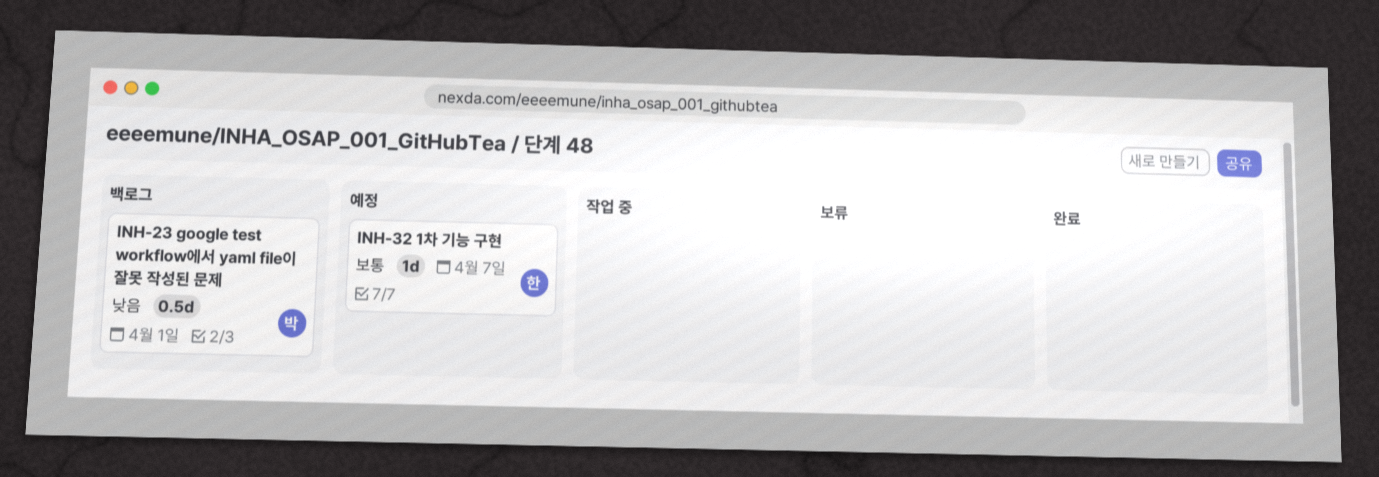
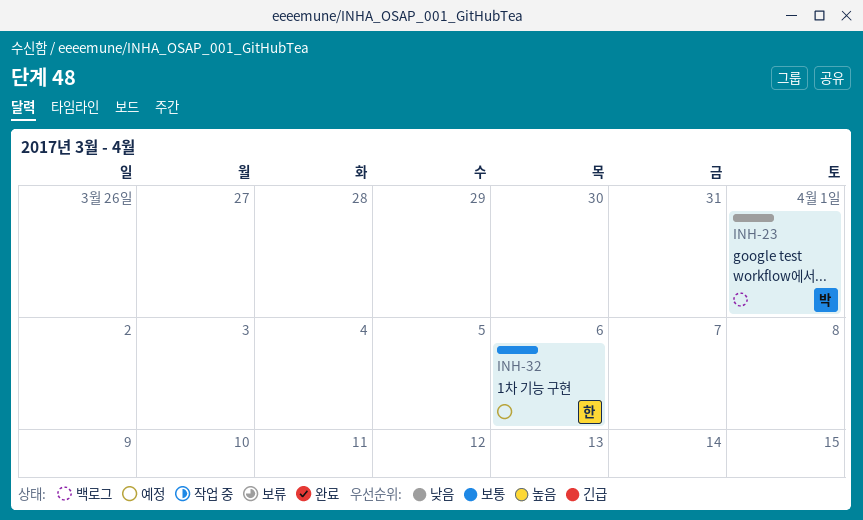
INH-32, due: Apr 7 -> Apr 6

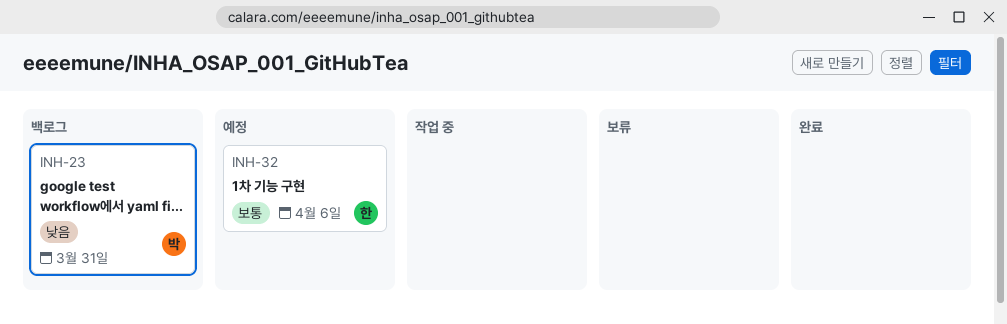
INH-23, due: Apr 1 -> Mar 31

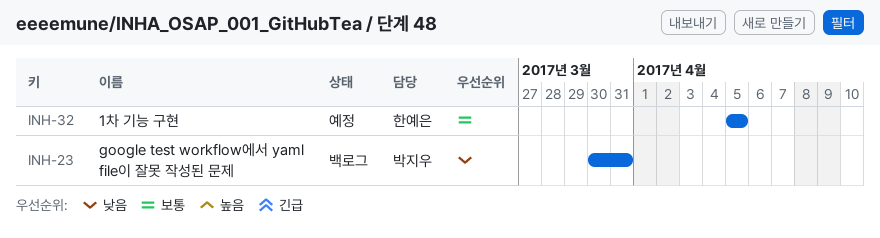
INH-32, due: Apr 6 -> Apr 5

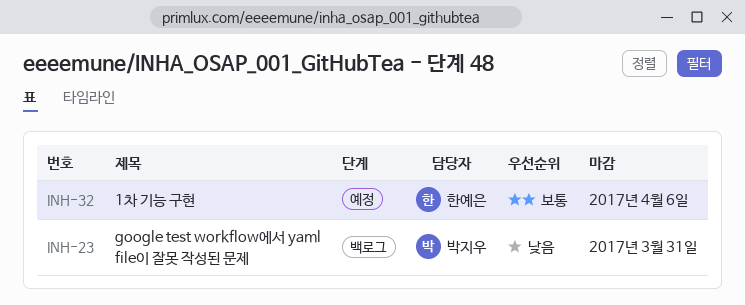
INH-32, due: Apr 5 -> Apr 6

